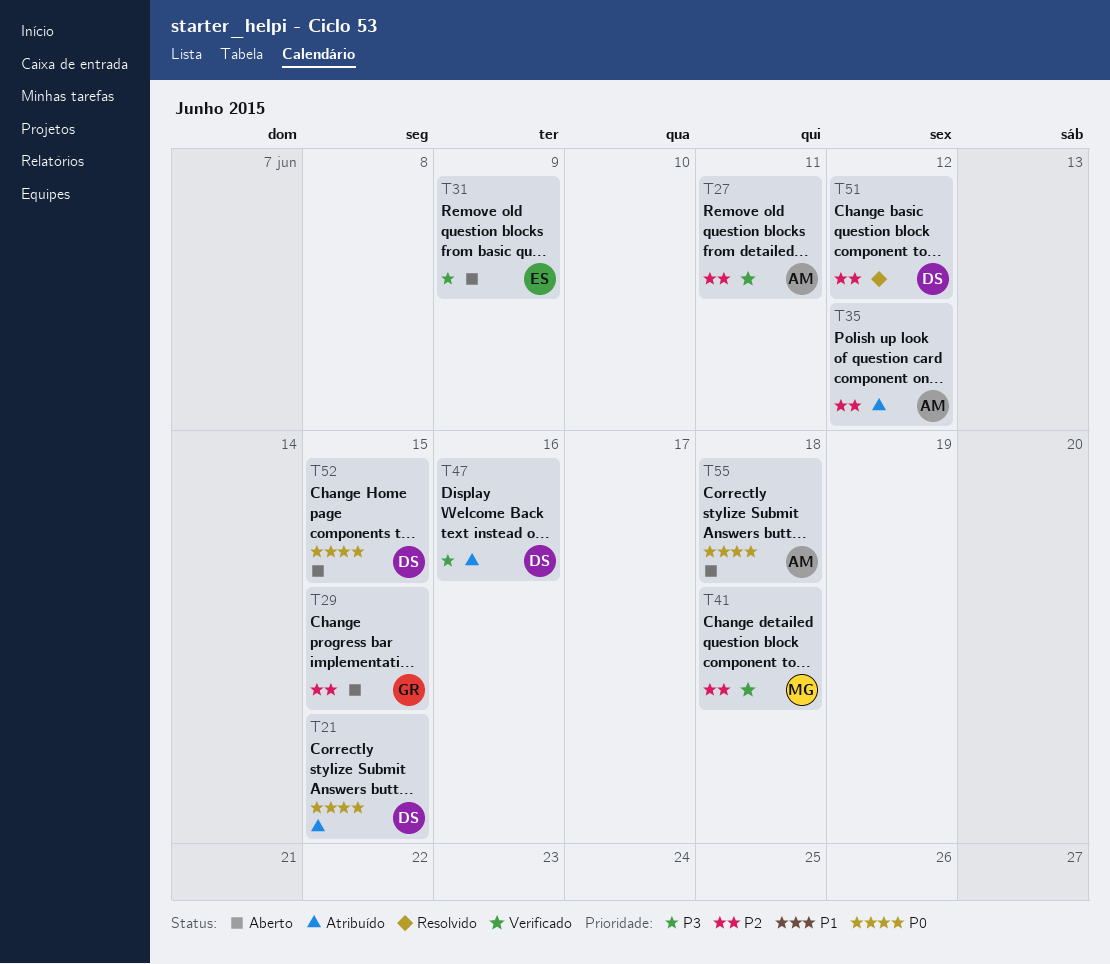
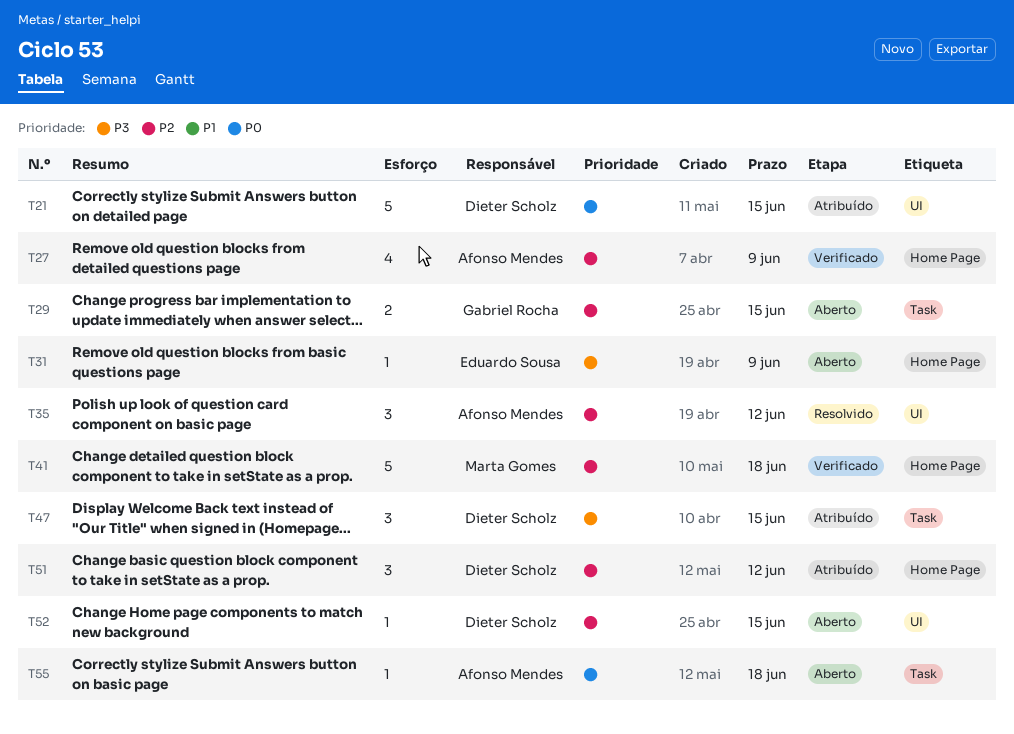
T27, due: Jun 11 -> Jun 9
T35, status: Atribuído -> Resolvido
T47, due: Jun 16 -> Jun 15
T51, status: Resolvido -> Atribuído
T52, priority: P0 -> P2

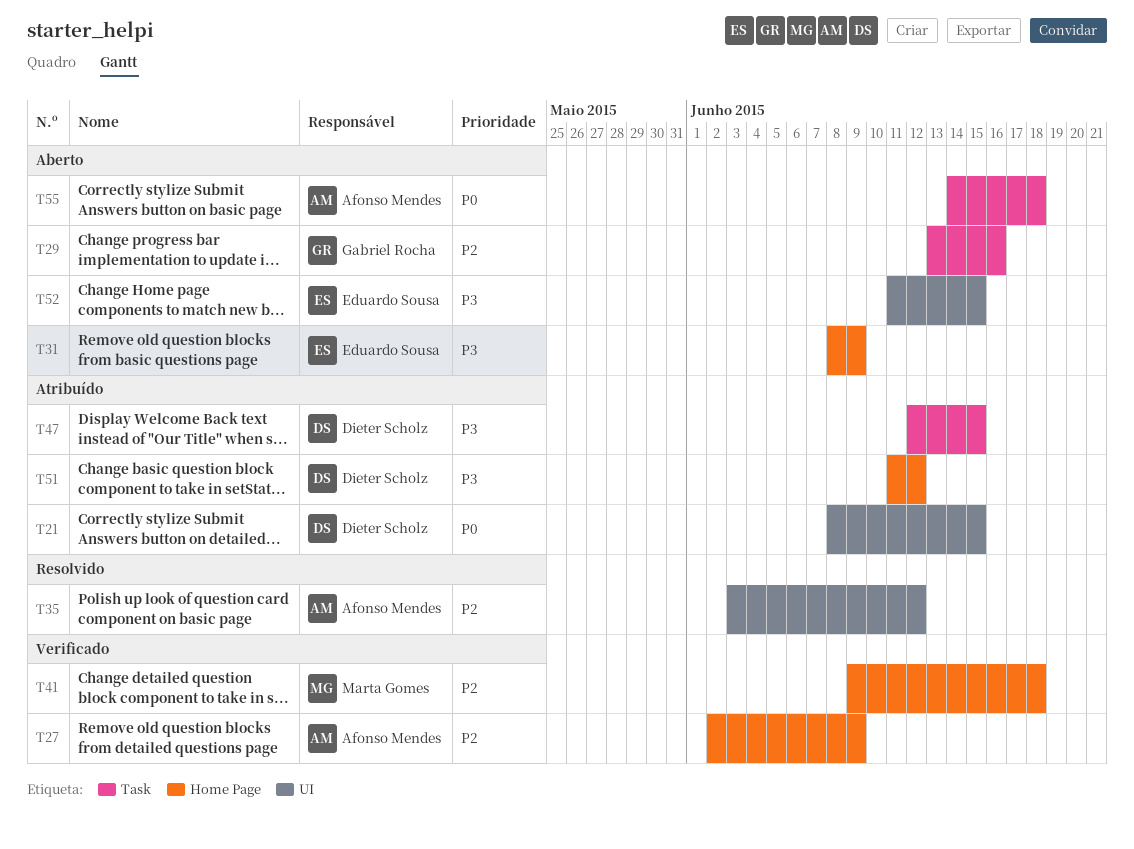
T29, due: Jun 15 -> Jun 16
T51, priority: P2 -> P3
T52, owner: Dieter Scholz -> Eduardo Sousa
T52, priority: P2 -> P3

